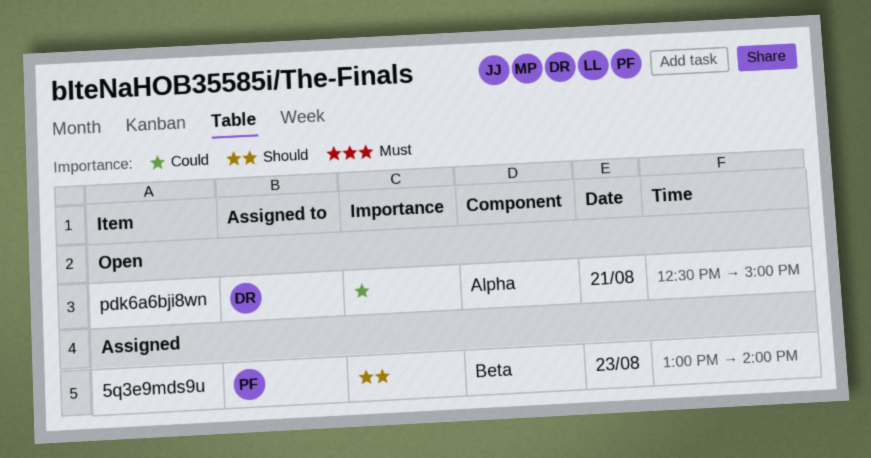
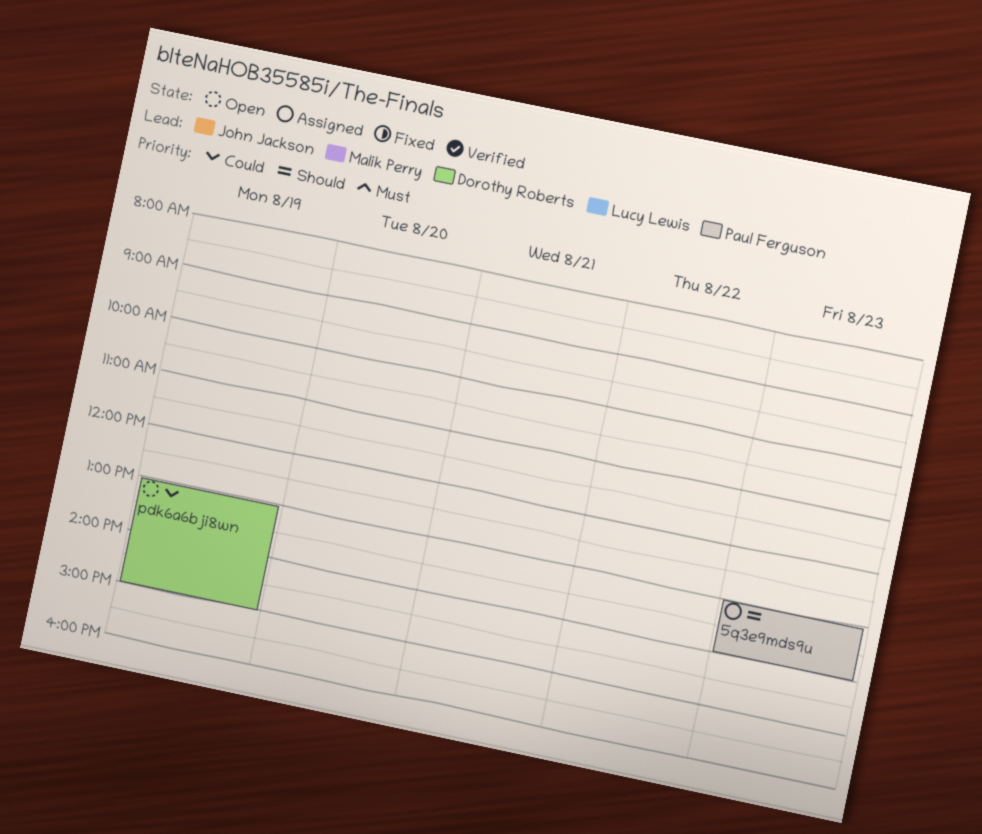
pdk6a6bji8wn, day: Aug 21 -> Aug 19
pdk6a6bji8wn, begins: 12:30 -> 13:00

